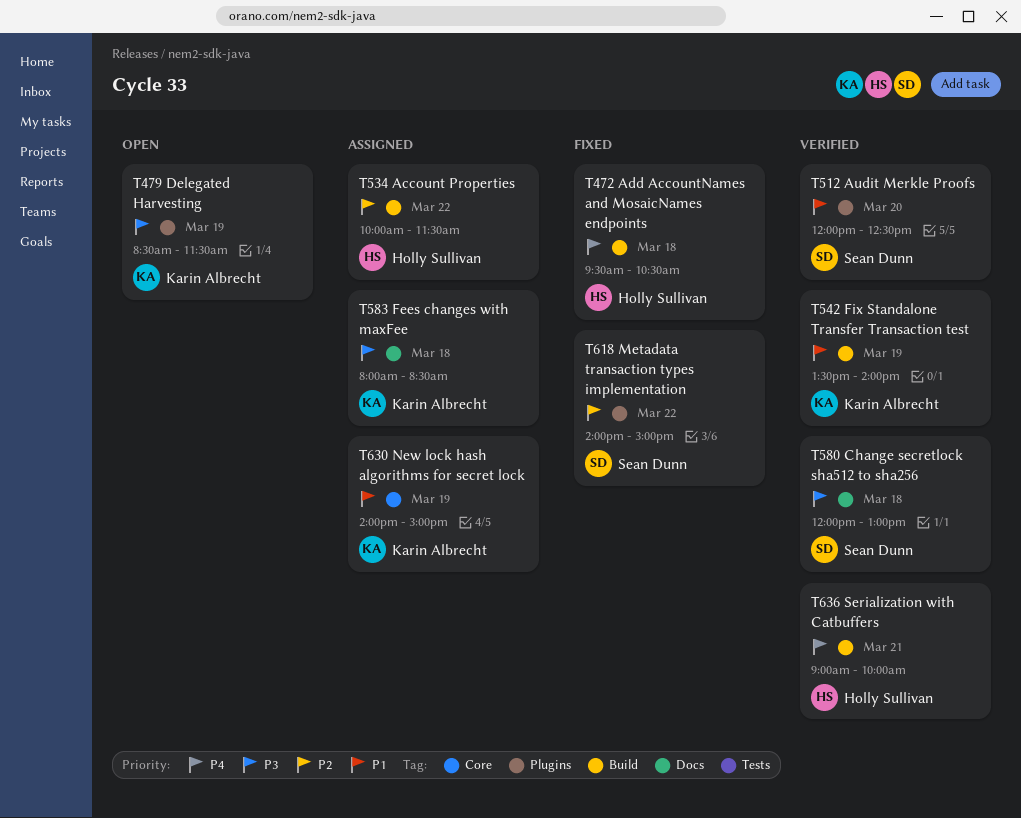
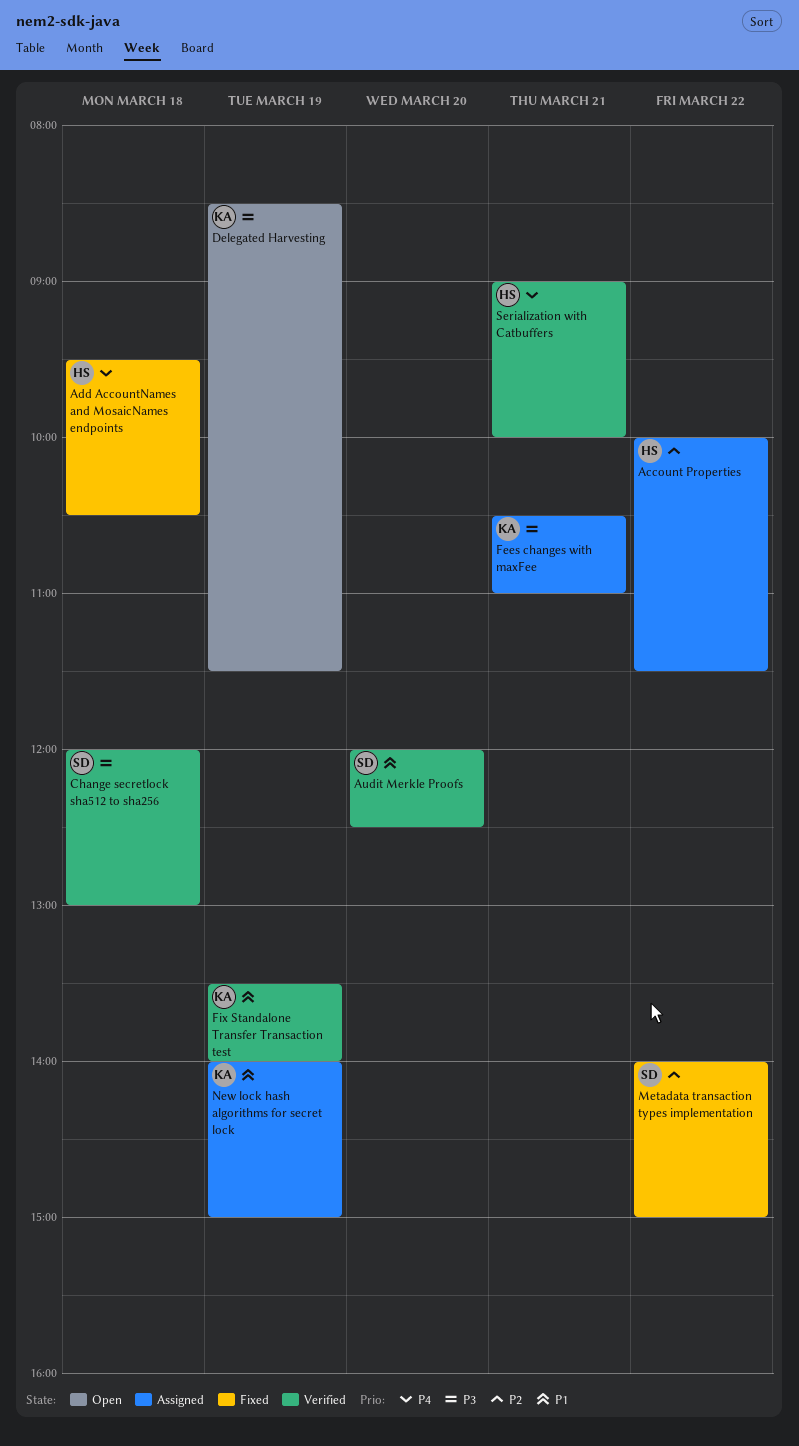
Fees changes with maxFee, day: Mar 18 -> Mar 21
Fees changes with maxFee, begins: 08:00 -> 10:30
Fees changes with maxFee, ends: 08:30 -> 11:00

